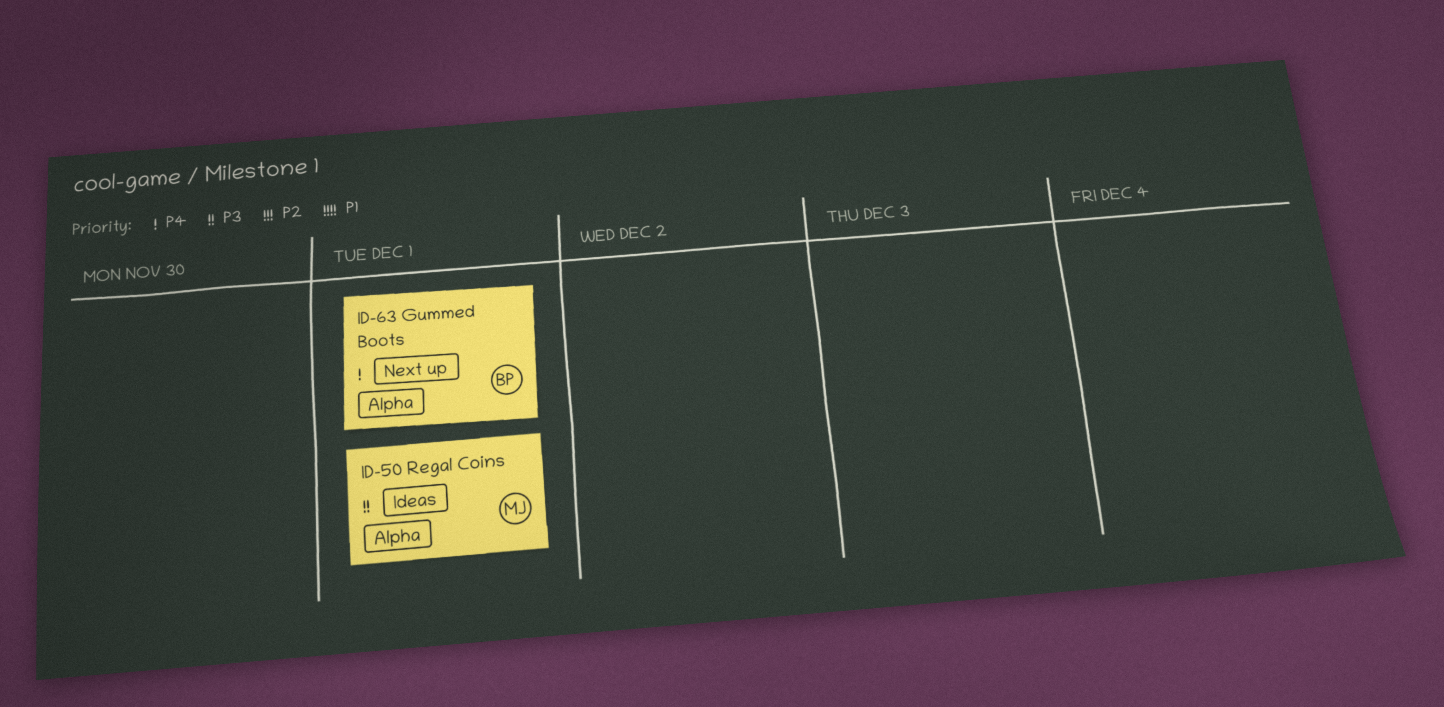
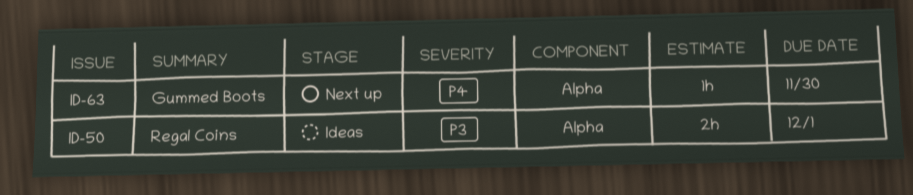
ID-63, due: Dec 1 -> Nov 30

